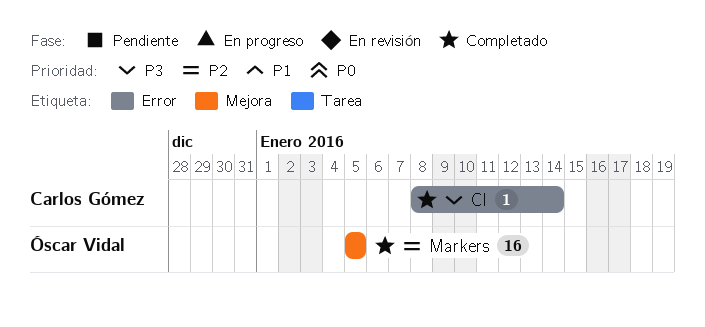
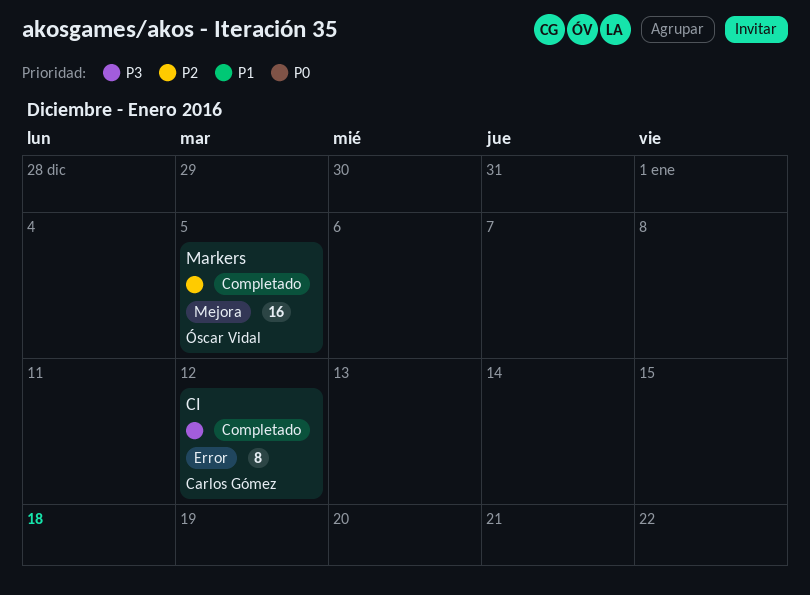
CI, estimate: 1 -> 8
CI, due: Jan 14 -> Jan 12

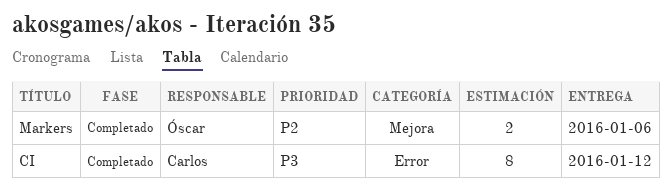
Markers, estimate: 16 -> 2
Markers, due: Jan 5 -> Jan 6

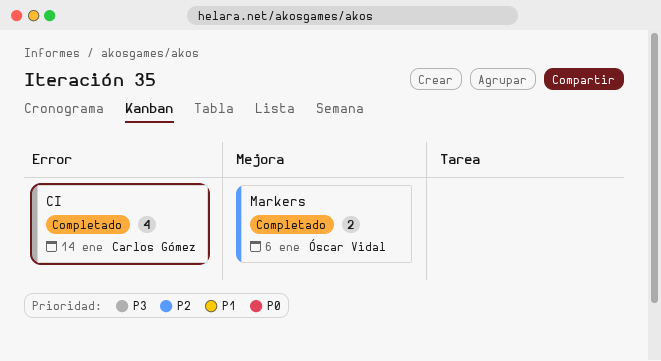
CI, estimate: 8 -> 4
CI, due: Jan 12 -> Jan 14

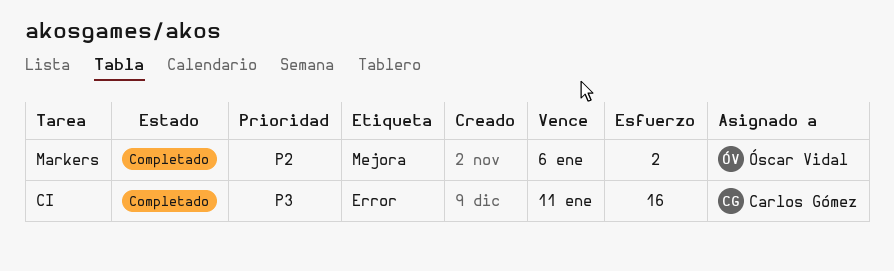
CI, estimate: 4 -> 16
CI, due: Jan 14 -> Jan 11

